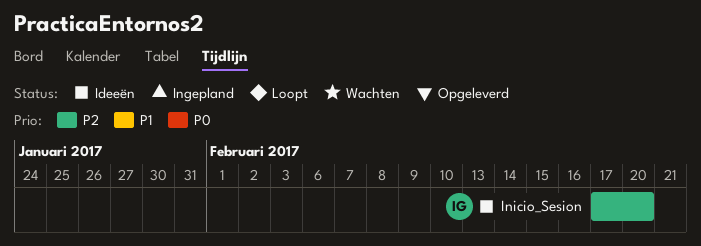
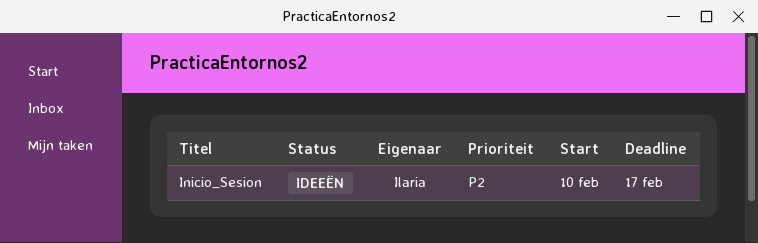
Inicio_Sesion, start: Feb 17 -> Feb 10
Inicio_Sesion, due: Feb 20 -> Feb 17

